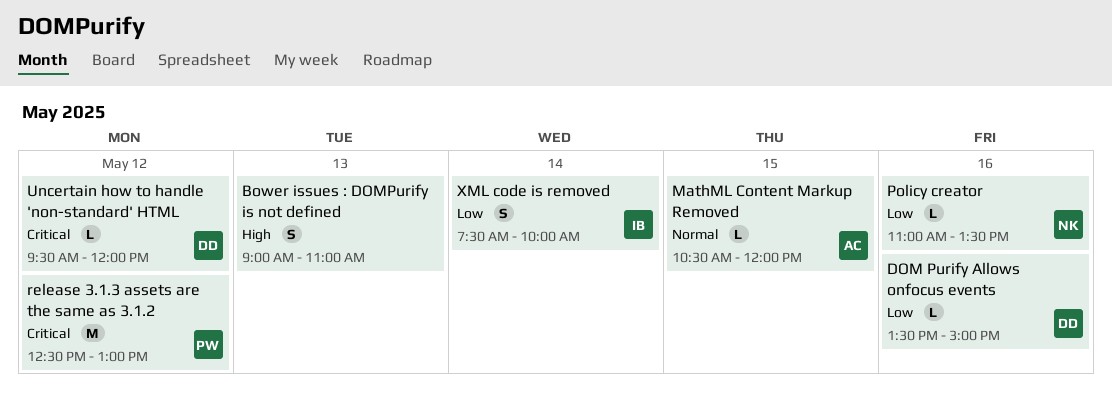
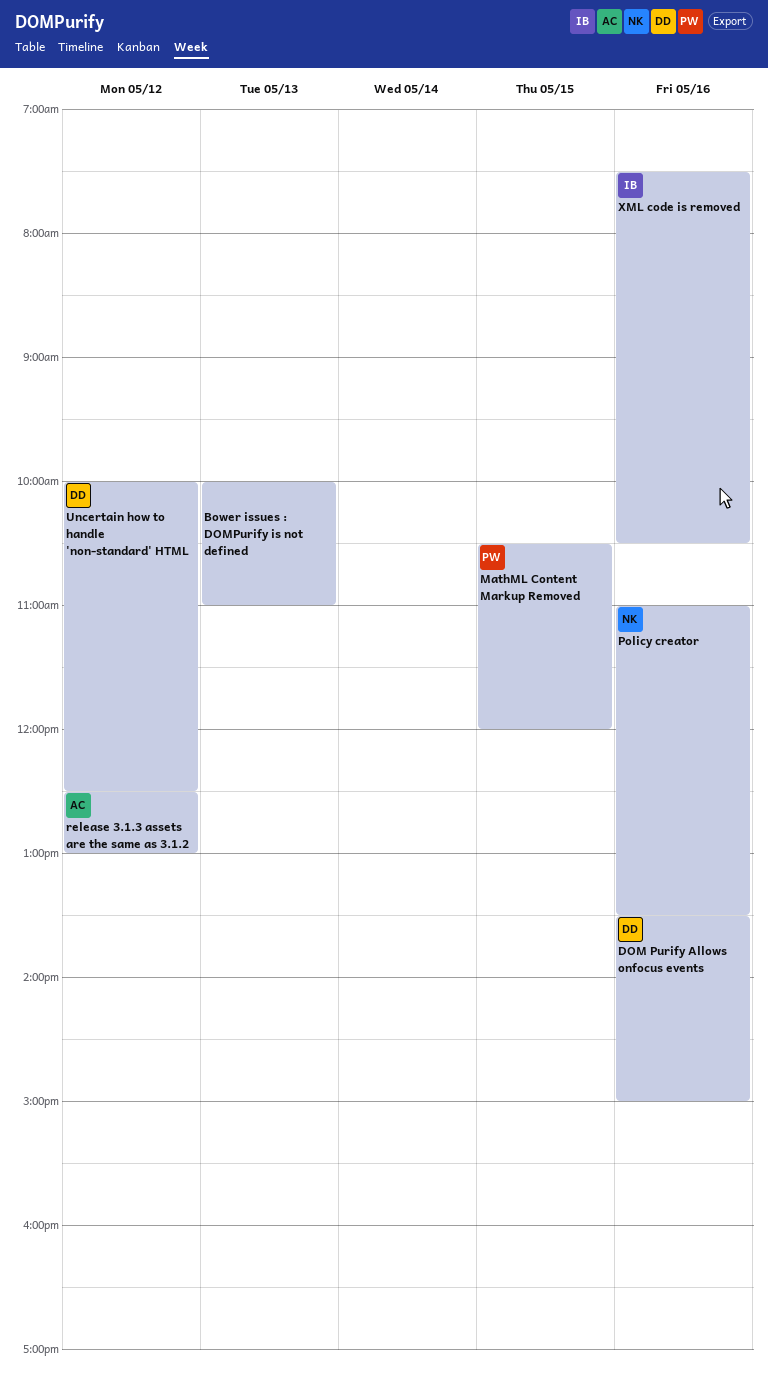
Bower issues : DOMPurify is not defined, begins: 09:00 -> 10:00
MathML Content Markup Removed, owner: AC -> PW
release 3.1.3 assets are the same as 3.1.2, owner: PW -> AC
Uncertain how to handle 'non-standard' HTML, begins: 09:30 -> 10:00
Uncertain how to handle 'non-standard' HTML, ends: 12:00 -> 12:30
XML code is removed, day: May 14 -> May 16
XML code is removed, ends: 10:00 -> 10:30

